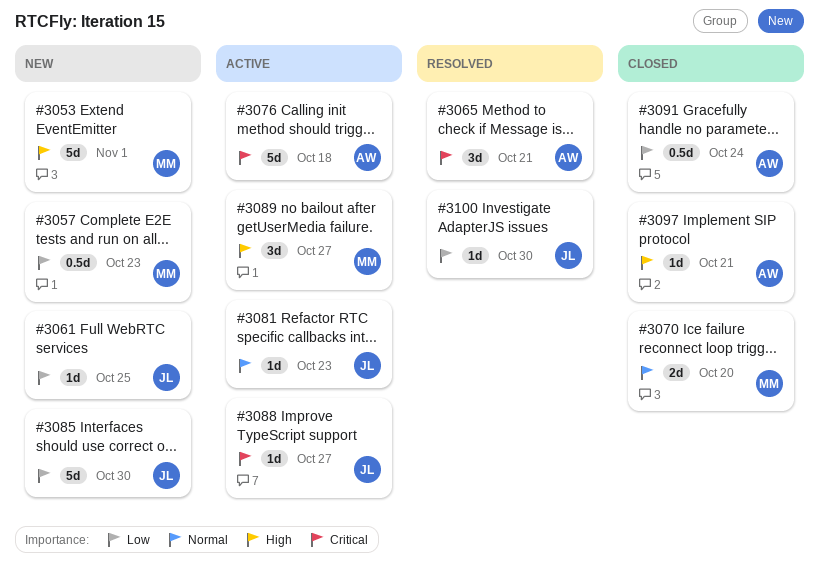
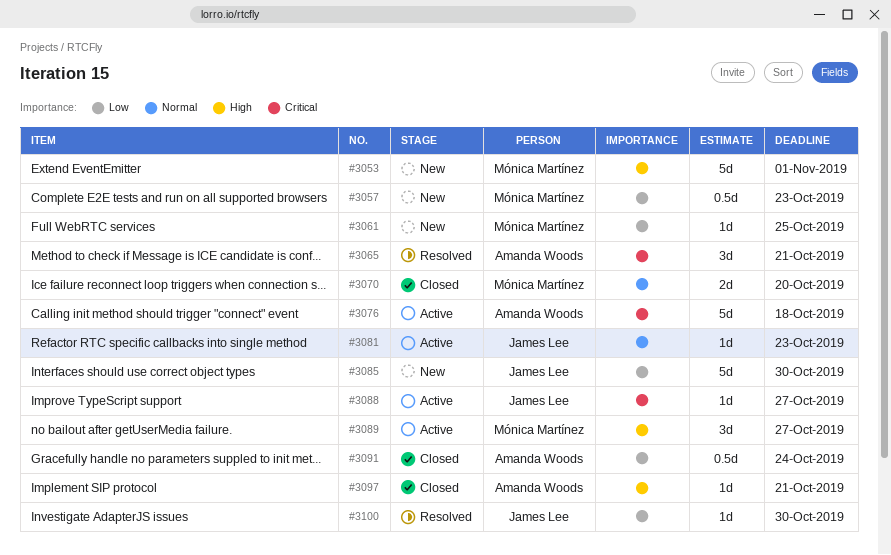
#3061, owner: James Lee -> Mónica Martínez

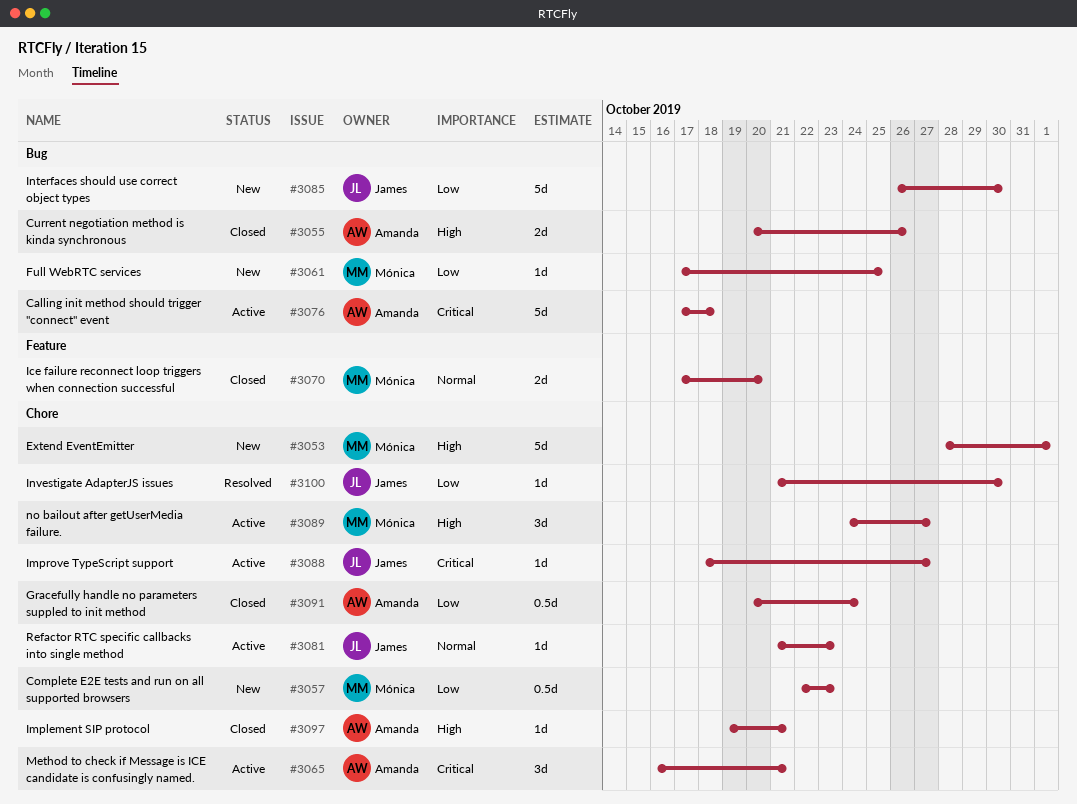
#3055: none -> present
#3065, status: Resolved -> Active

